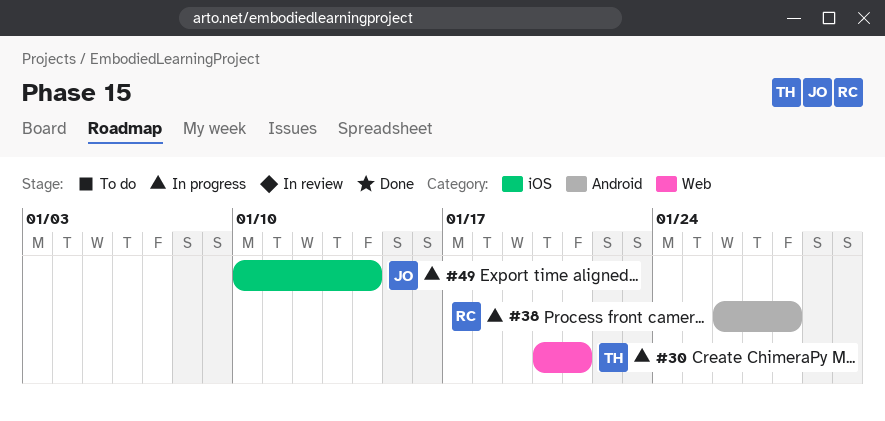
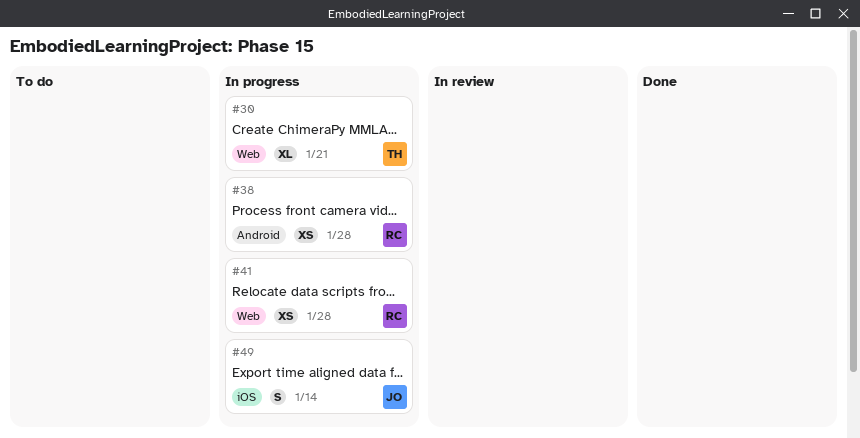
#41: none -> present

